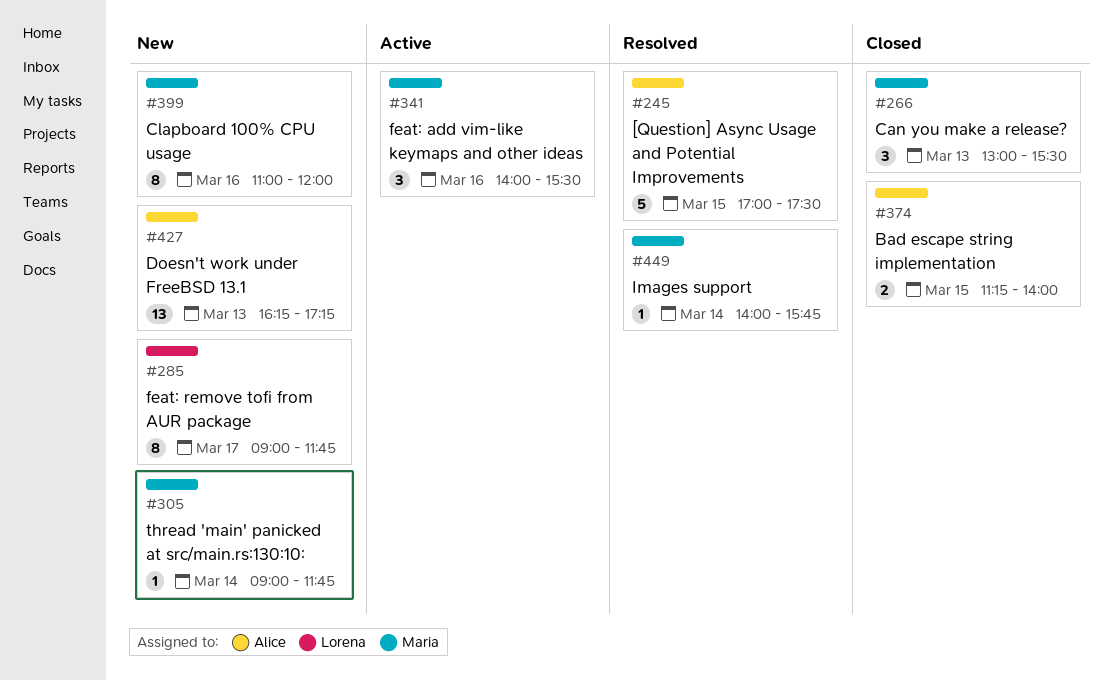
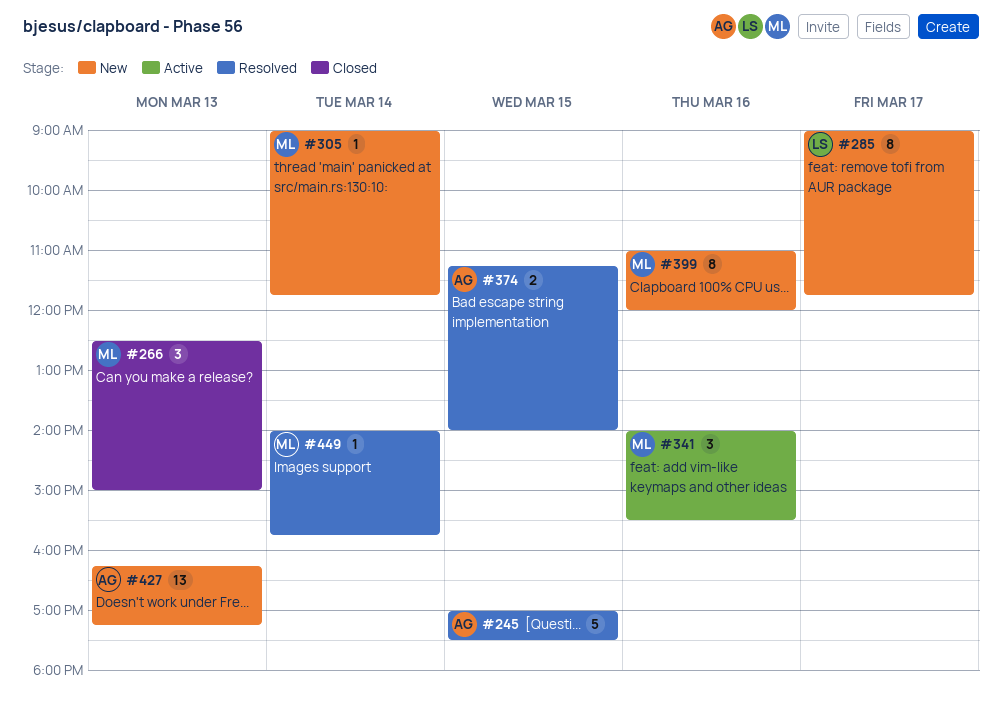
#266, begins: 13:00 -> 12:30
#266, ends: 15:30 -> 15:00
#374, status: Closed -> Resolved

